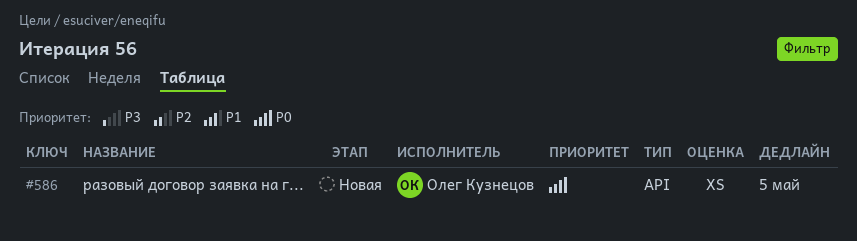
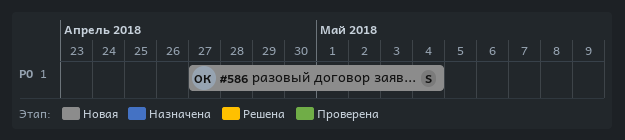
#586, estimate: XS -> S
#586, due: May 5 -> May 4

